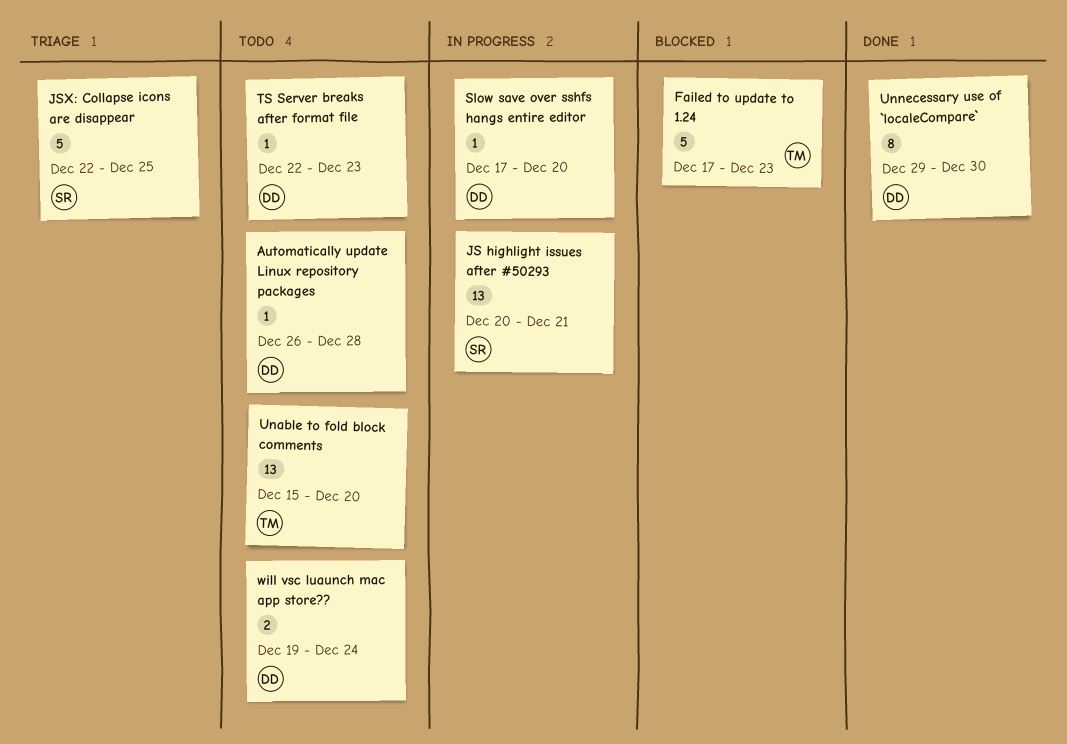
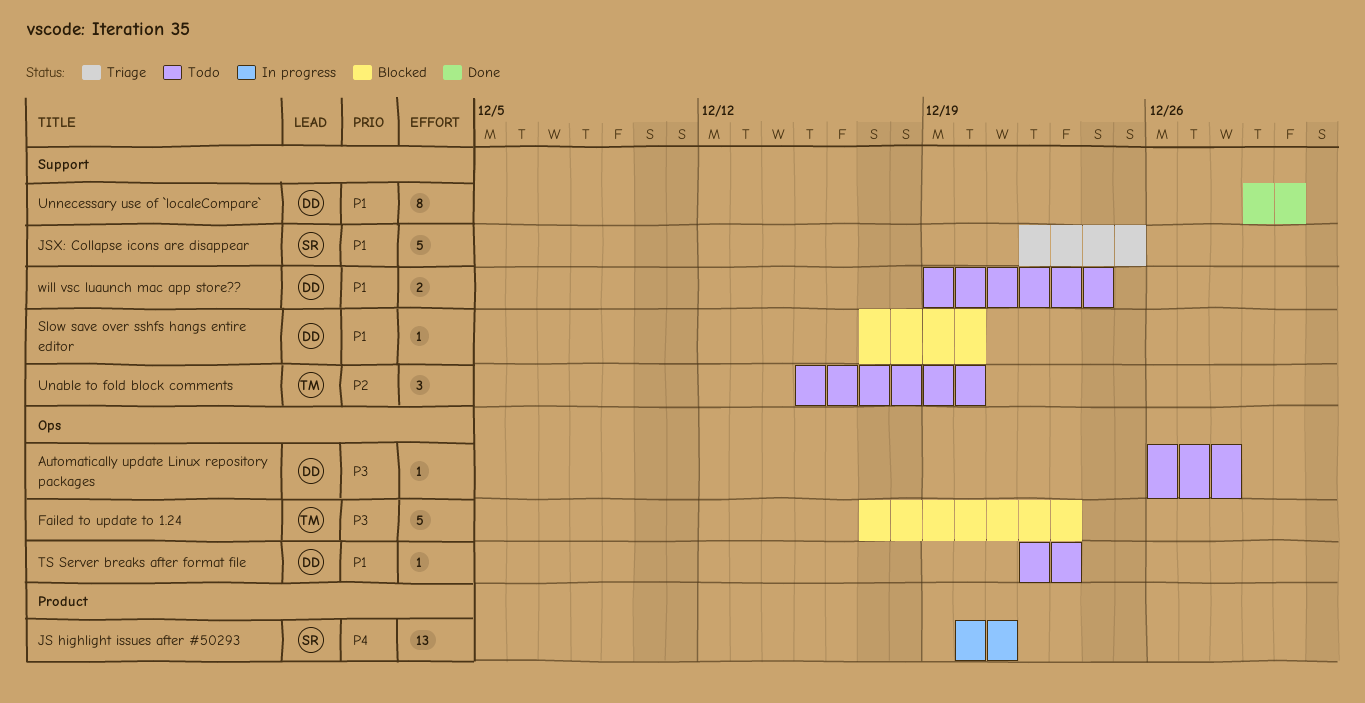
Slow save over sshfs hangs entire editor, status: In progress -> Blocked
Unable to fold block comments, estimate: 13 -> 3

